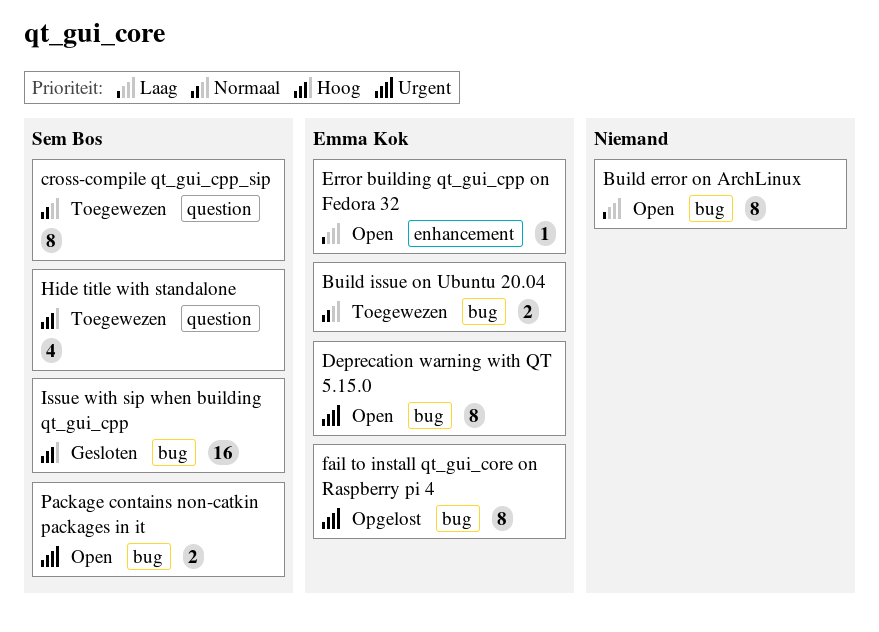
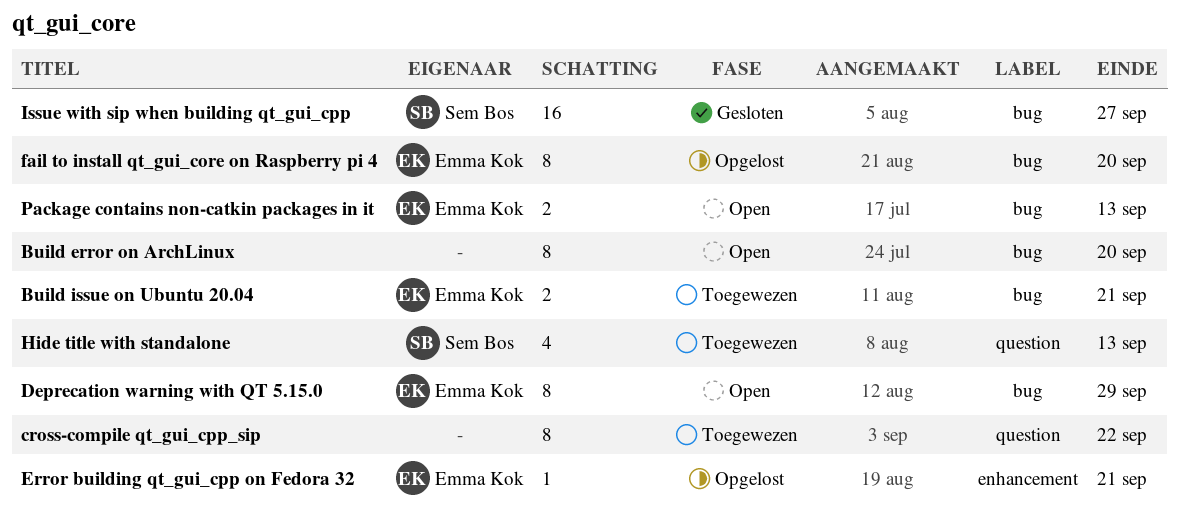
cross-compile qt_gui_cpp_sip, owner: Sem Bos -> none
Error building qt_gui_cpp on Fedora 32, status: Open -> Opgelost
Package contains non-catkin packages in it, owner: Sem Bos -> Emma Kok

